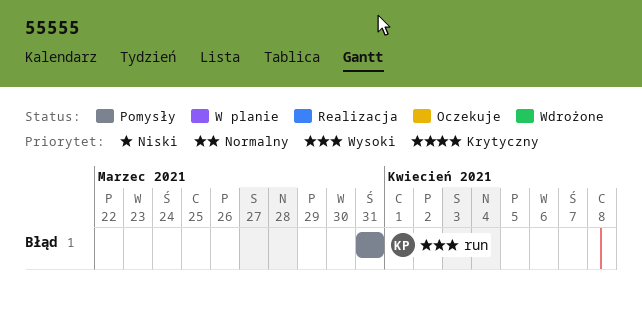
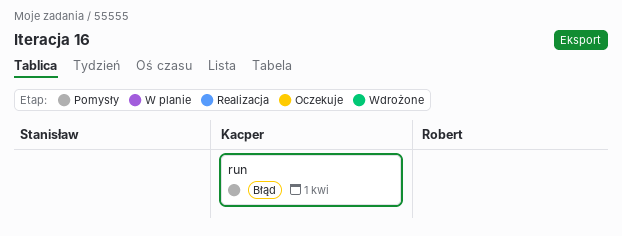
run, due: Mar 31 -> Apr 1

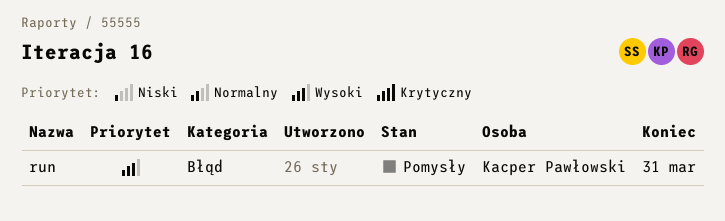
run, due: Apr 1 -> Mar 31

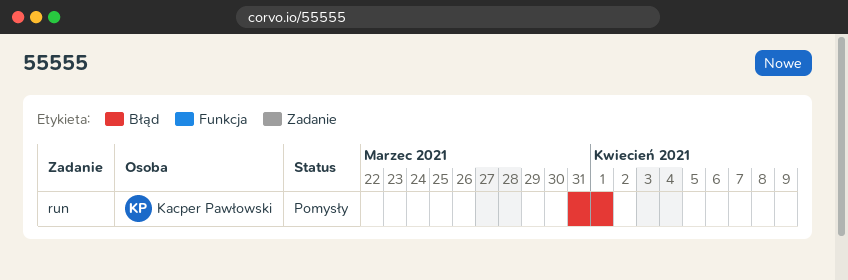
run, due: Mar 31 -> Apr 1

